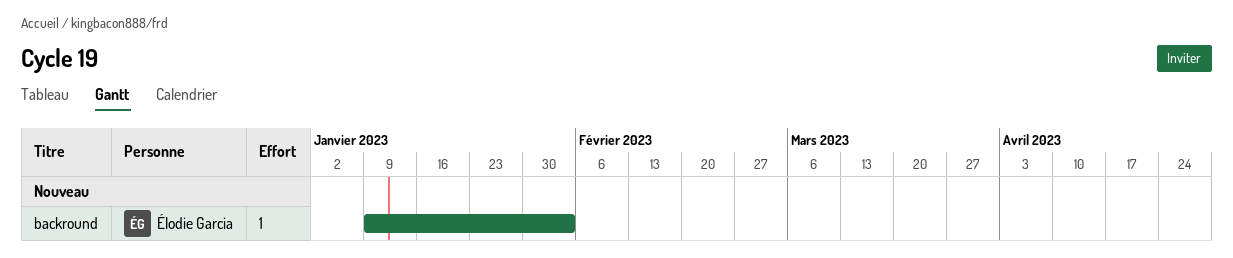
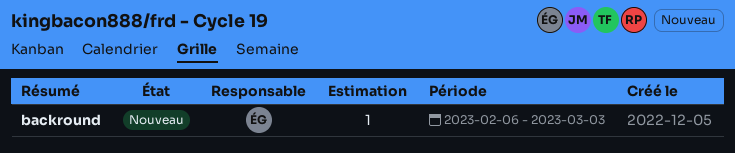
backround, start: Jan 9 -> Feb 6
backround, due: Feb 3 -> Mar 3

